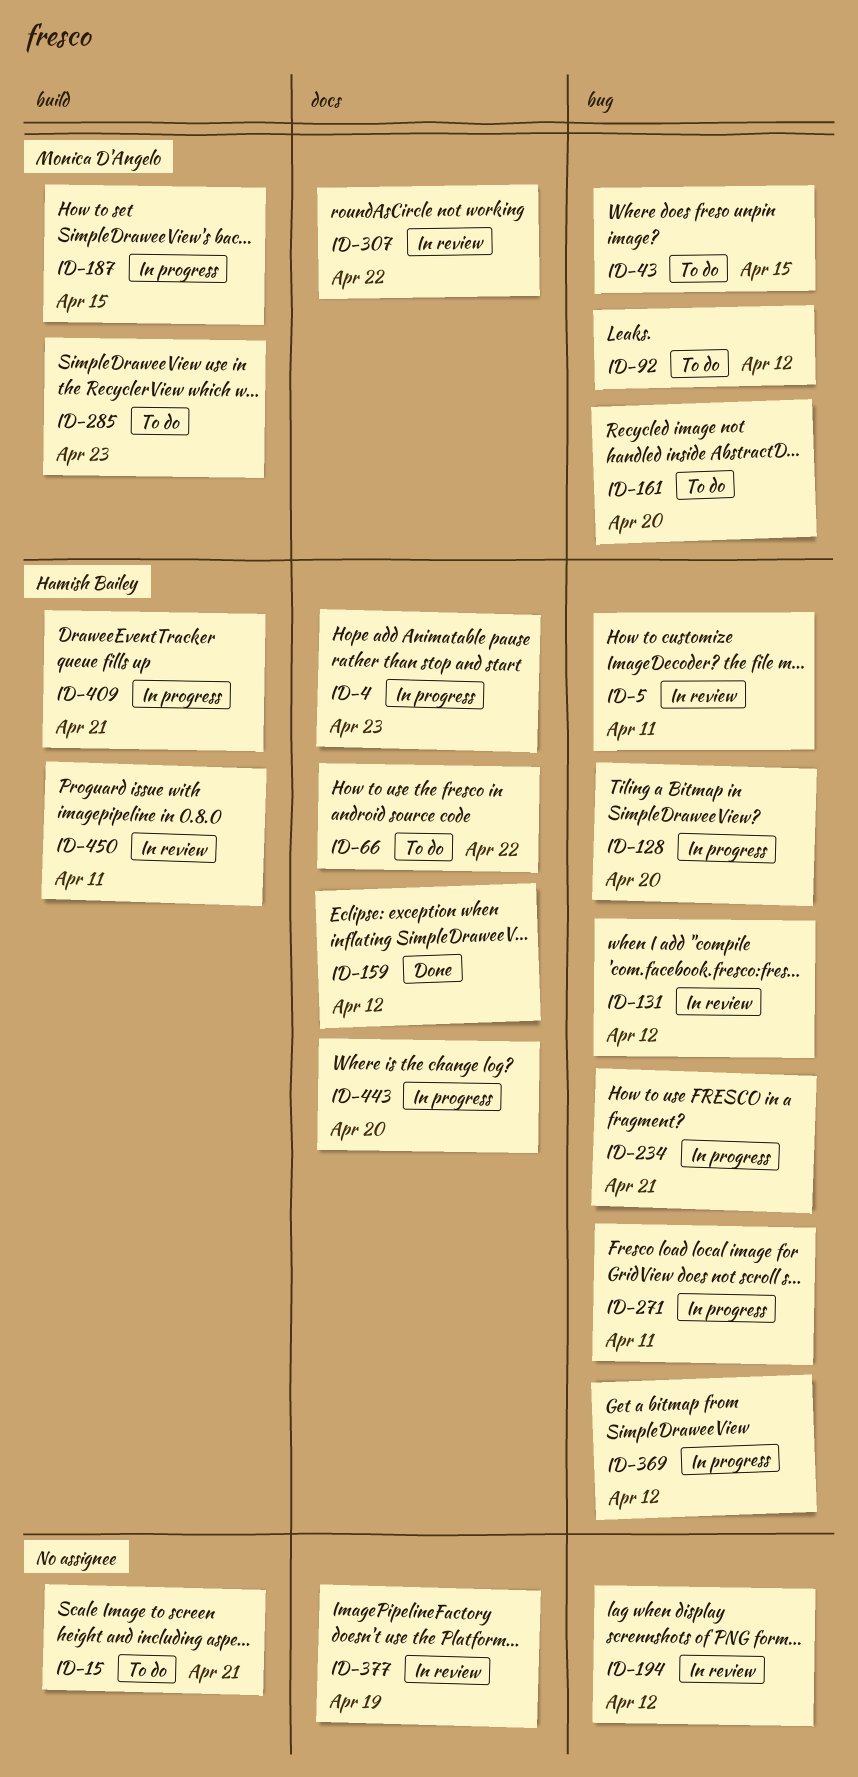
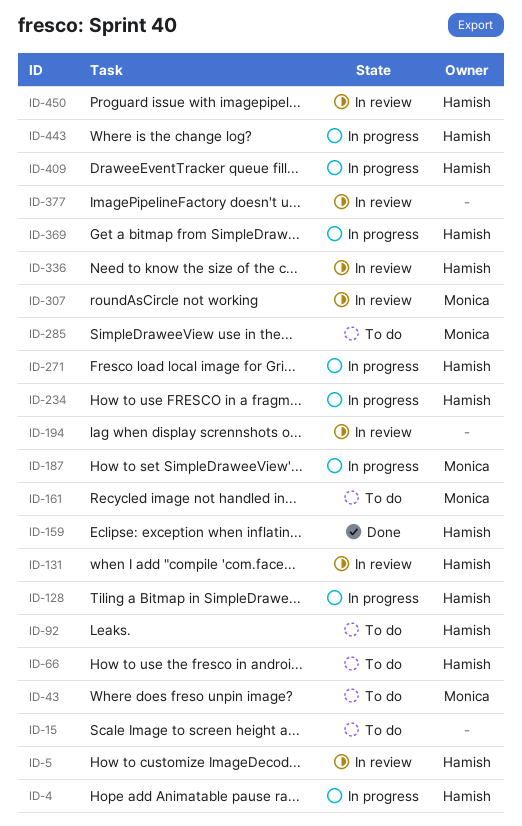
ID-92, owner: Monica D'Angelo -> Hamish Bailey
ID-336: none -> present

